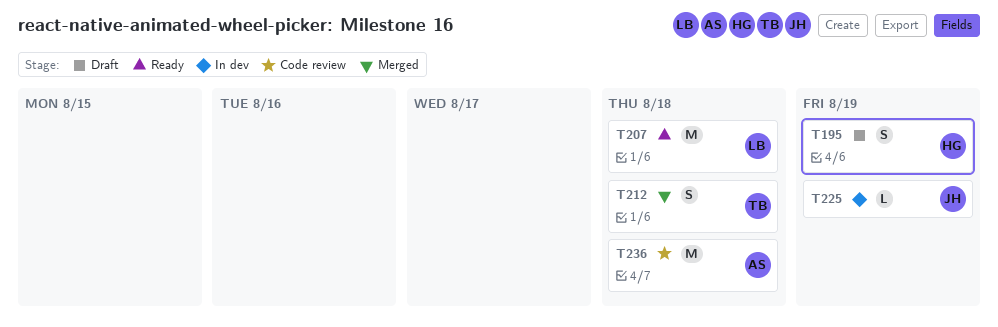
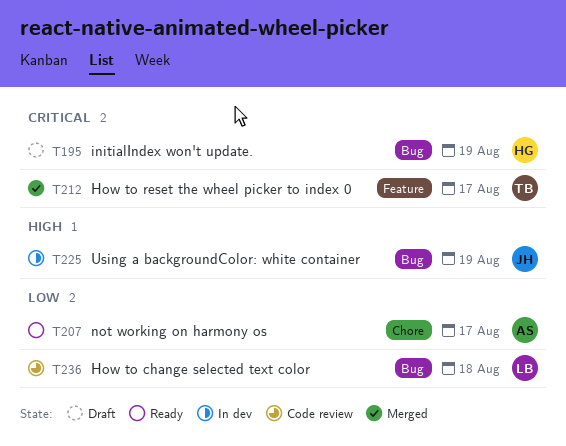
T207, owner: LB -> AS
T207, due: Aug 18 -> Aug 17
T212, due: Aug 18 -> Aug 17
T236, owner: AS -> LB

